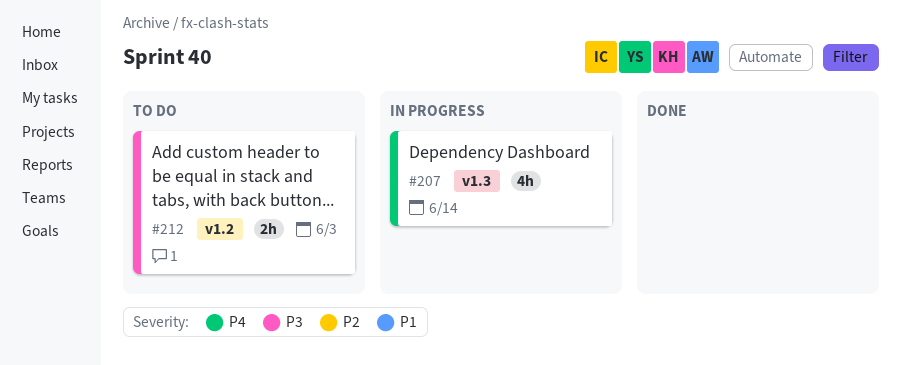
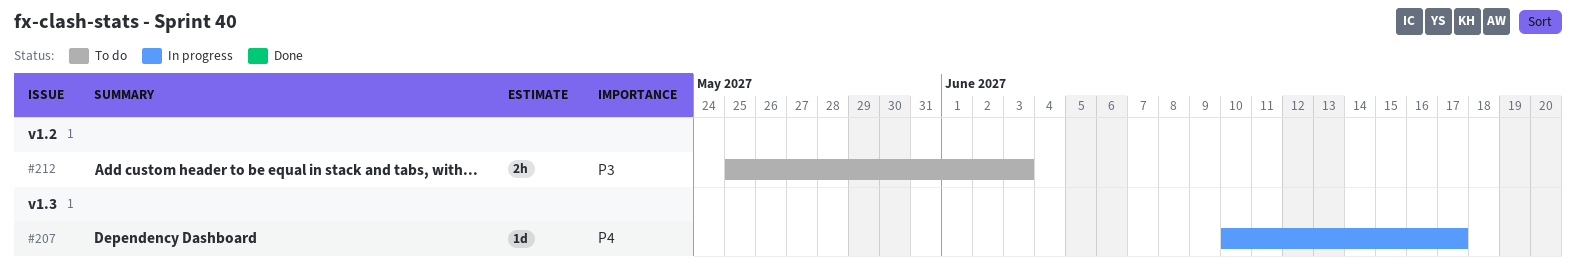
#207, estimate: 4h -> 1d
#207, due: Jun 14 -> Jun 17

